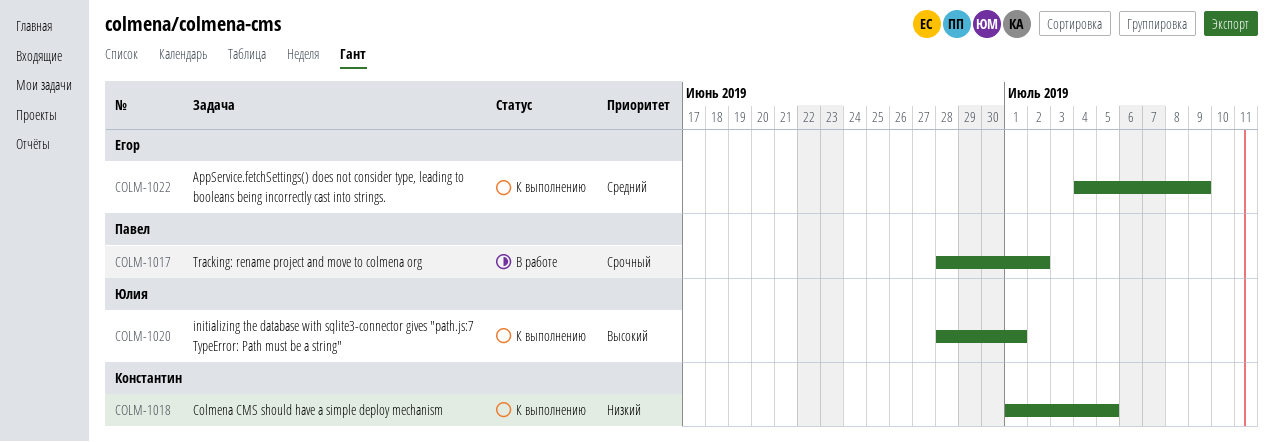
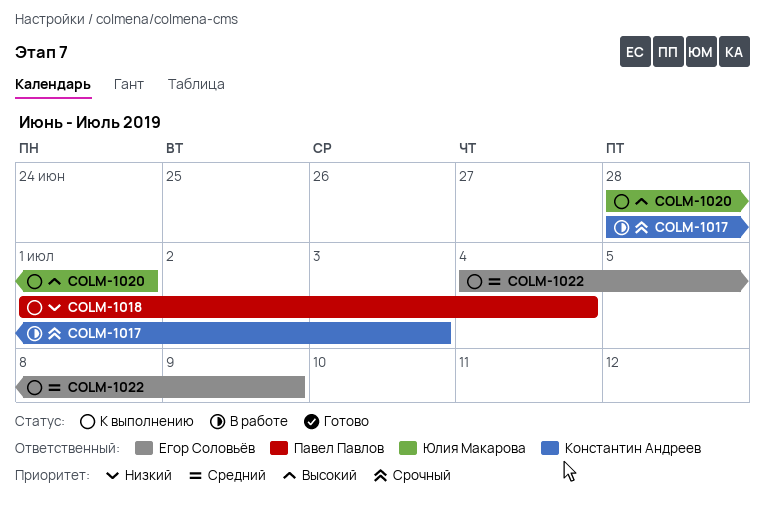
COLM-1017, owner: Павел Павлов -> Константин Андреев
COLM-1017, due: Jul 2 -> Jul 3
COLM-1018, owner: Константин Андреев -> Павел Павлов
COLM-1018, due: Jul 5 -> Jul 4

